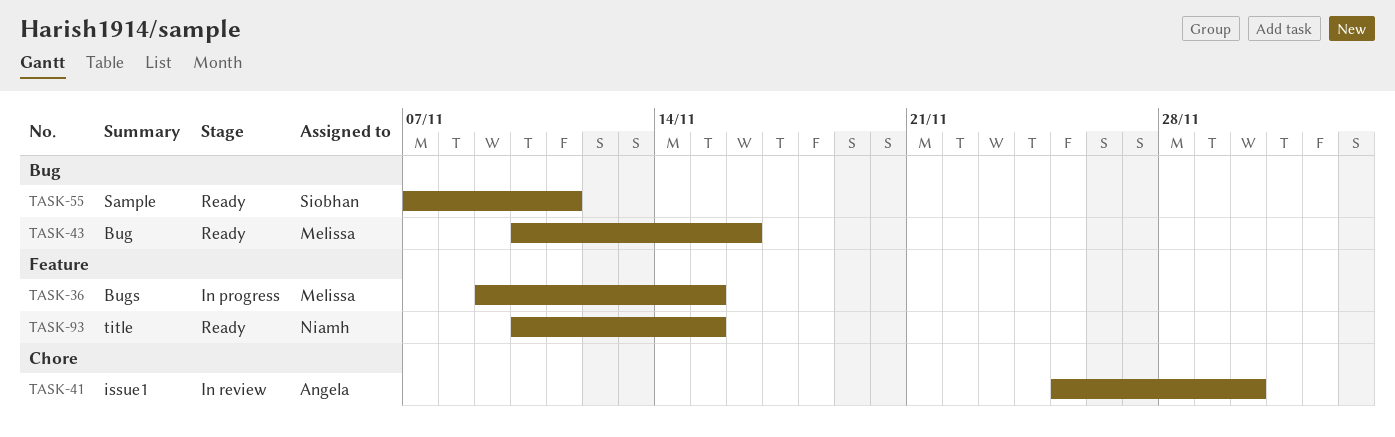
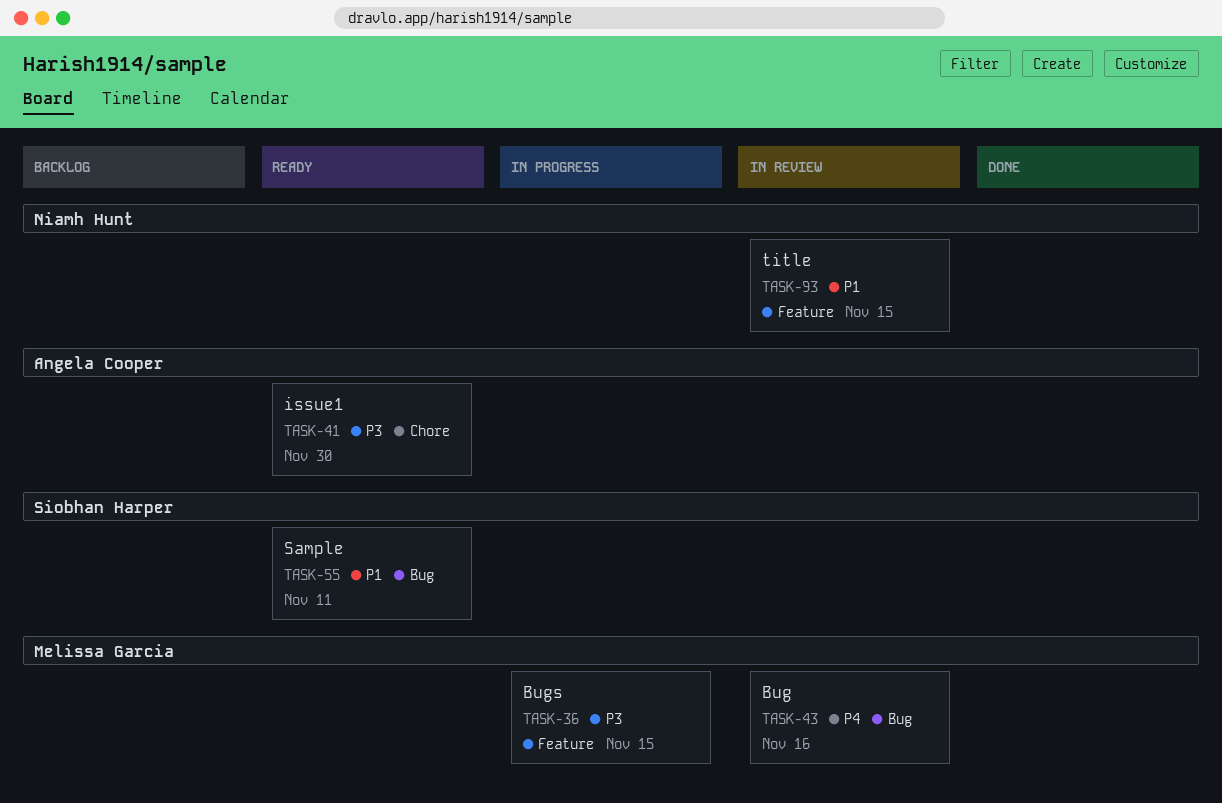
TASK-41, status: In review -> Ready
TASK-43, status: Ready -> In review
TASK-93, status: Ready -> In review

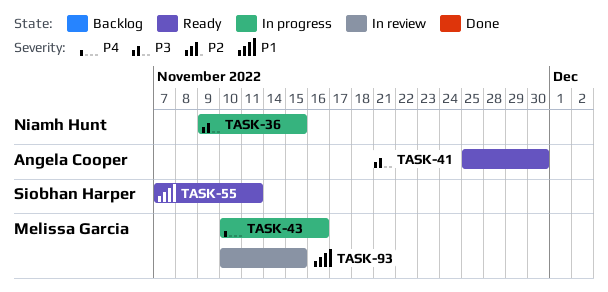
TASK-36, owner: Melissa Garcia -> Niamh Hunt
TASK-43, status: In review -> In progress
TASK-93, owner: Niamh Hunt -> Melissa Garcia

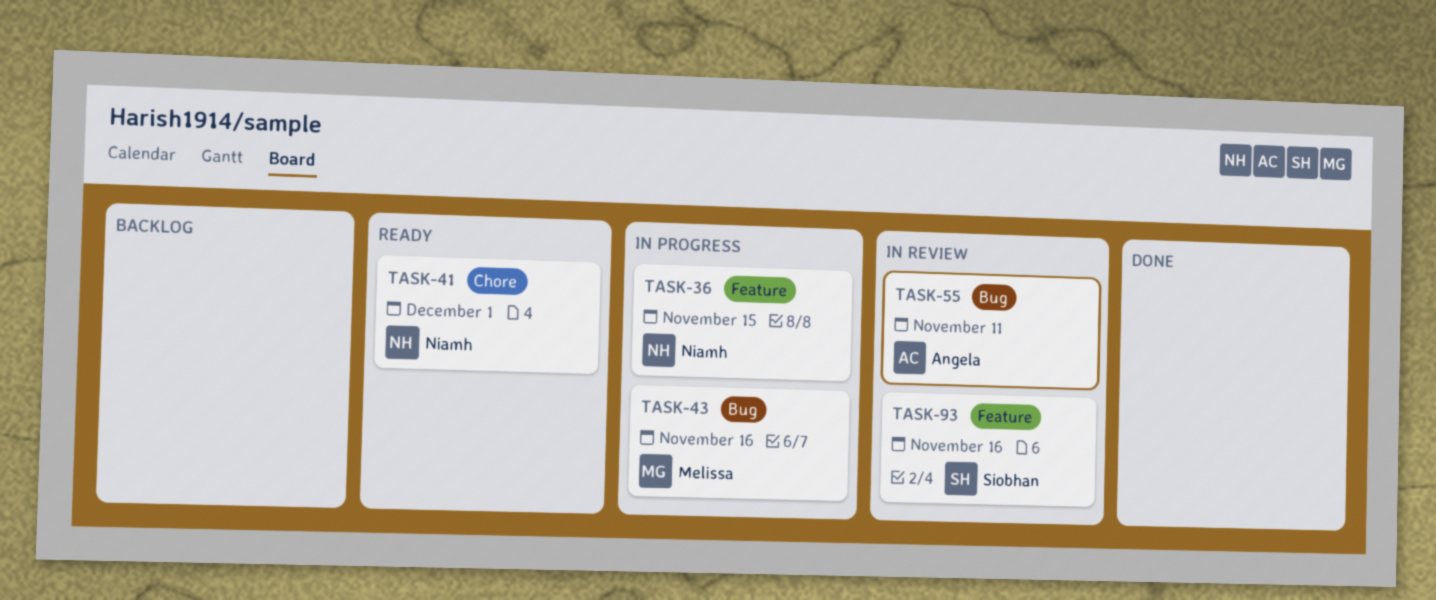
TASK-41, owner: Angela Cooper -> Niamh Hunt
TASK-41, due: Nov 30 -> Dec 1
TASK-55, status: Ready -> In review
TASK-55, owner: Siobhan Harper -> Angela Cooper
TASK-93, owner: Melissa Garcia -> Siobhan Harper
TASK-93, due: Nov 15 -> Nov 16

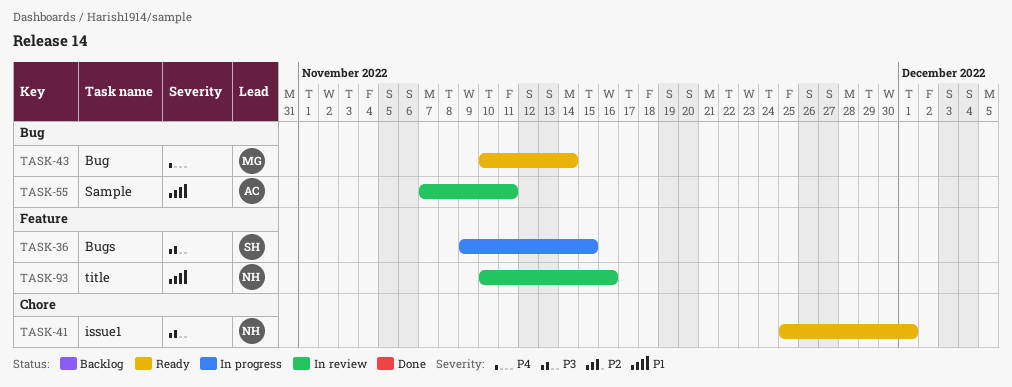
TASK-36, owner: Niamh -> Siobhan
TASK-43, status: In progress -> Ready
TASK-43, due: Nov 16 -> Nov 14
TASK-93, owner: Siobhan -> Niamh

